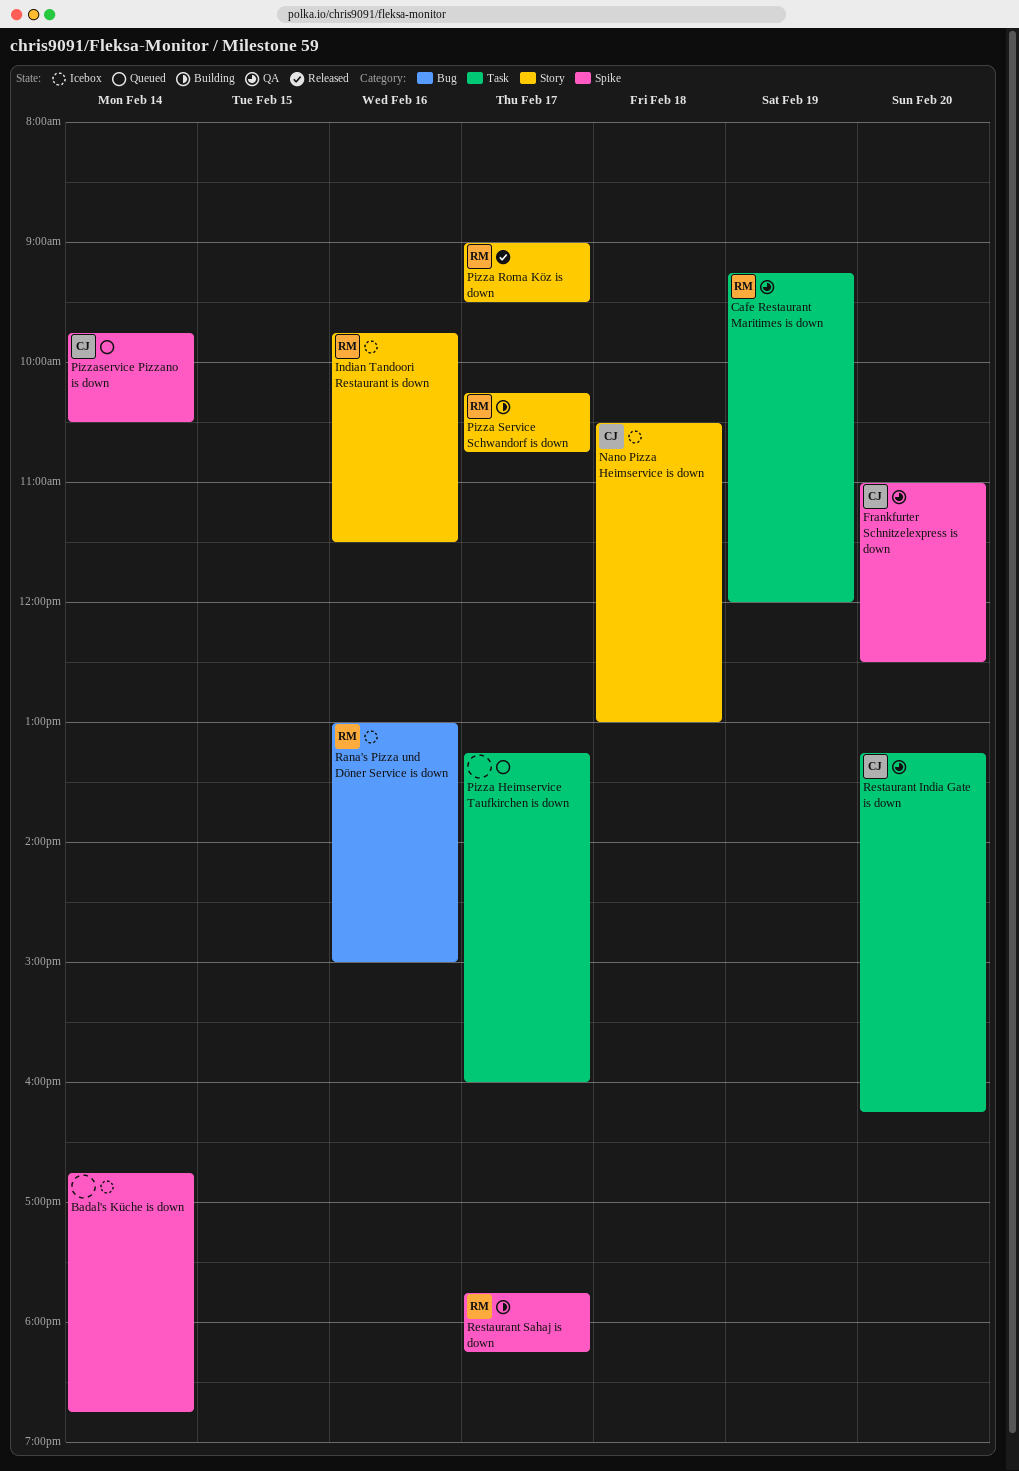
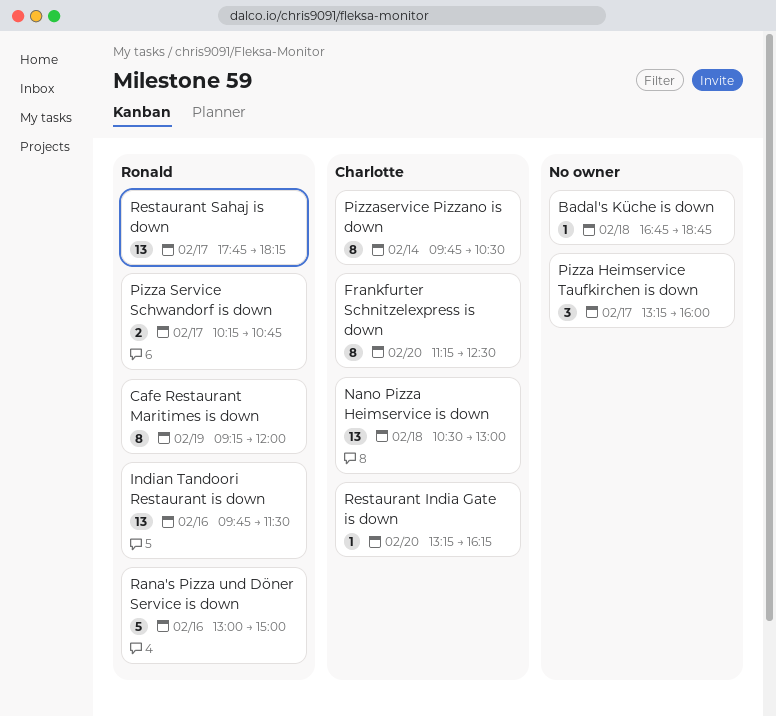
Badal's Küche is down, day: Feb 14 -> Feb 18
Frankfurter Schnitzelexpress is down, begins: 11:00 -> 11:15
Pizza Roma Köz is down: present -> none

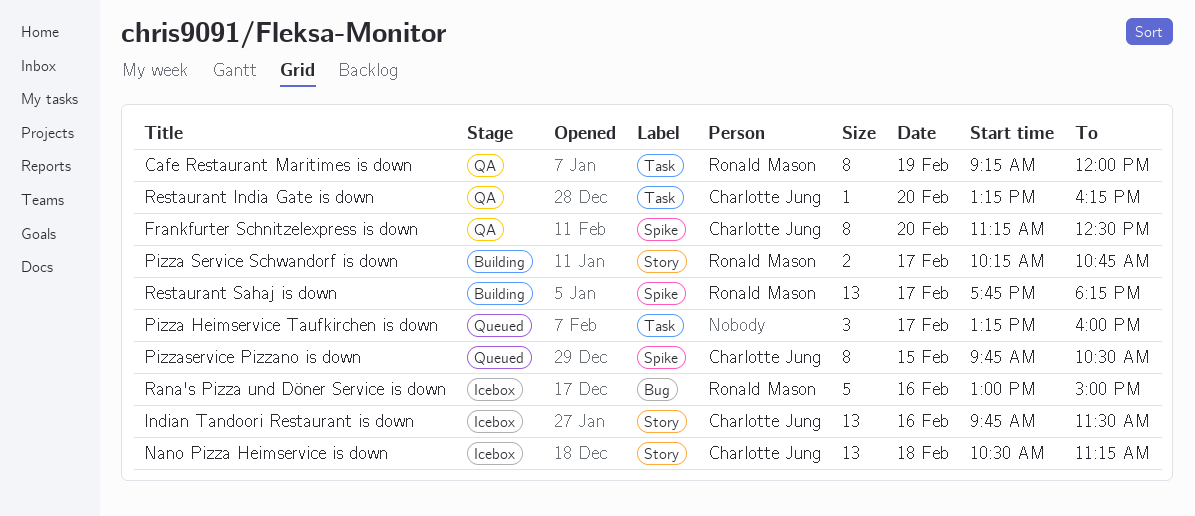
Badal's Küche is down: present -> none
Indian Tandoori Restaurant is down, owner: Ronald Mason -> Charlotte Jung
Nano Pizza Heimservice is down, ends: 13:00 -> 11:15
Pizzaservice Pizzano is down, day: Feb 14 -> Feb 15

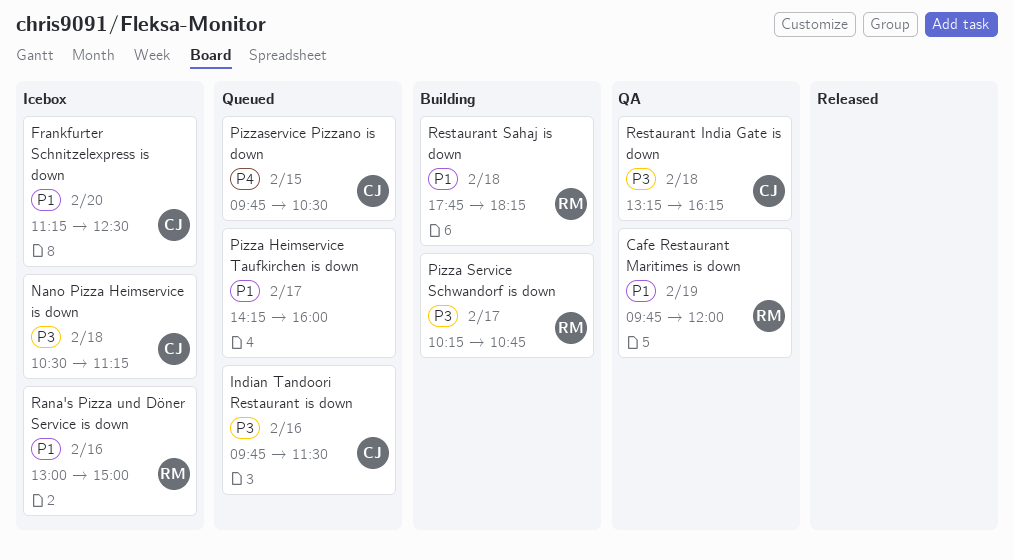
Cafe Restaurant Maritimes is down, begins: 09:15 -> 09:45
Frankfurter Schnitzelexpress is down, status: QA -> Icebox
Indian Tandoori Restaurant is down, status: Icebox -> Queued
Pizza Heimservice Taufkirchen is down, begins: 13:15 -> 14:15
Restaurant India Gate is down, day: Feb 20 -> Feb 18
Restaurant Sahaj is down, day: Feb 17 -> Feb 18

